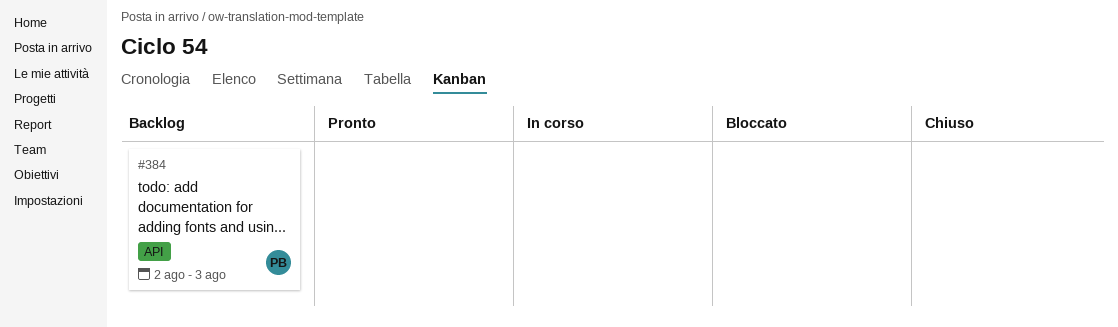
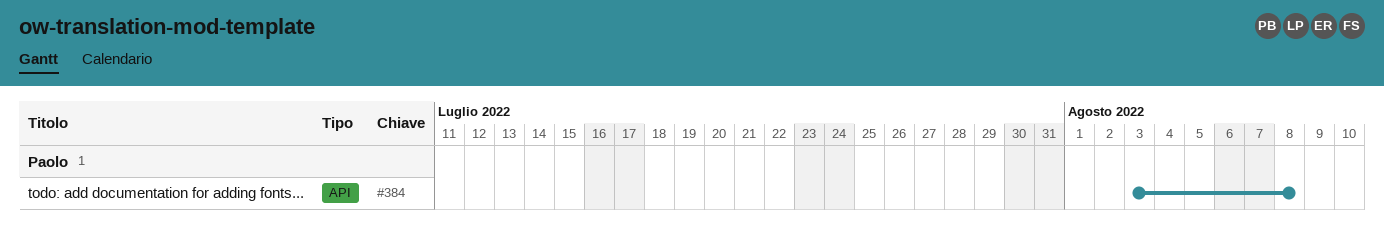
#384, start: Aug 2 -> Aug 3
#384, due: Aug 3 -> Aug 8

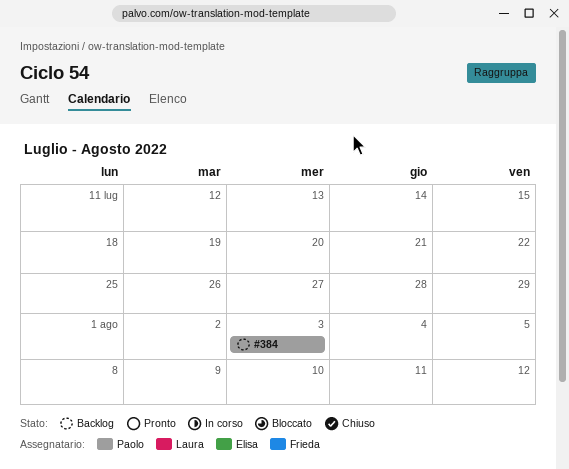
#384, due: Aug 8 -> Aug 3

